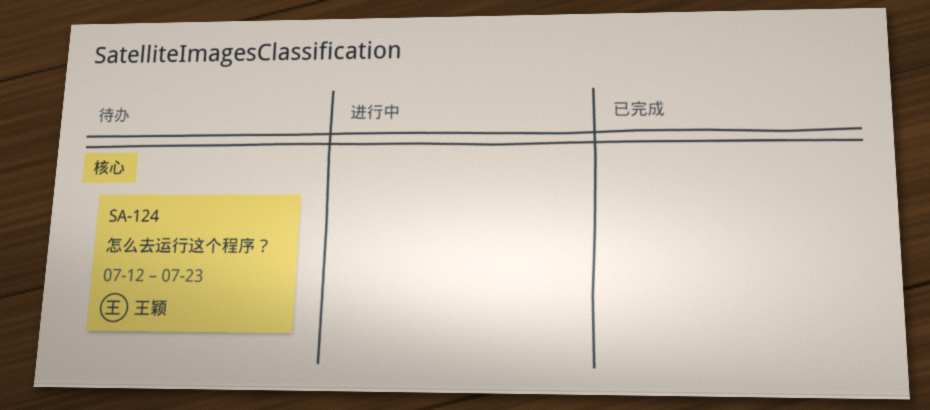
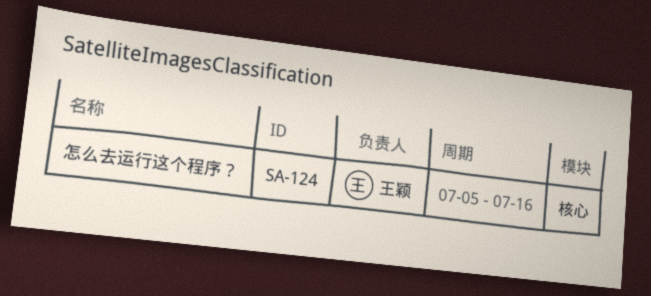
SA-124, start: Jul 12 -> Jul 5
SA-124, due: Jul 23 -> Jul 16

